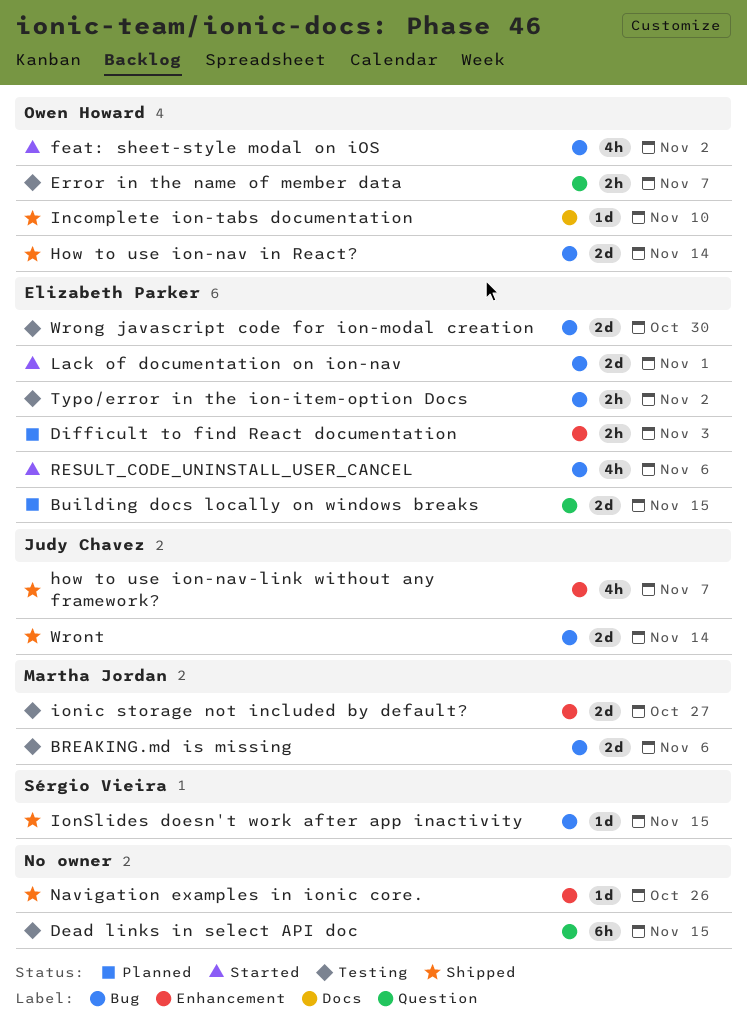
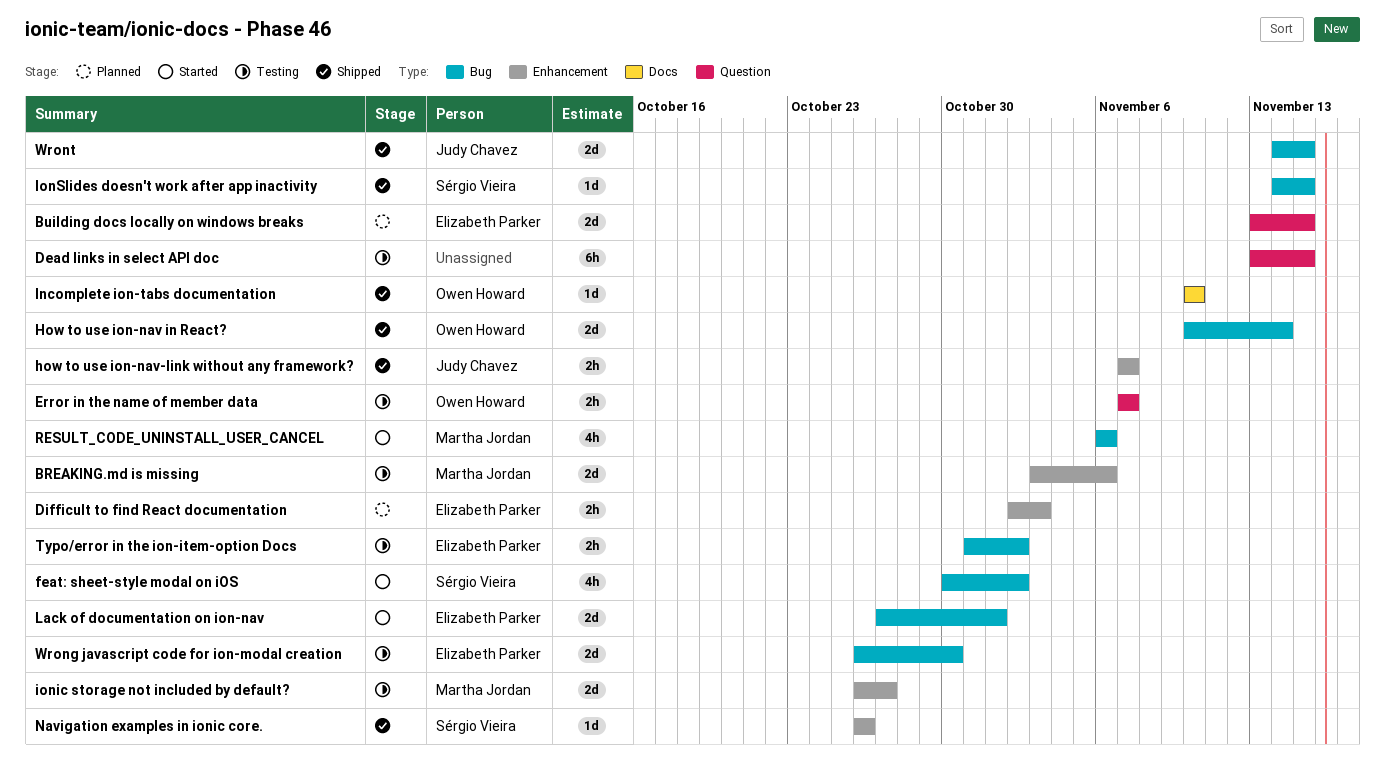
BREAKING.md is missing, label: Bug -> Enhancement
feat: sheet-style modal on iOS, owner: Owen Howard -> Sérgio Vieira
how to use ion-nav-link without any framework?, estimate: 4h -> 2h
Navigation examples in ionic core., owner: none -> Sérgio Vieira
RESULT_CODE_UNINSTALL_USER_CANCEL, owner: Elizabeth Parker -> Martha Jordan
Wront, due: Nov 14 -> Nov 15

